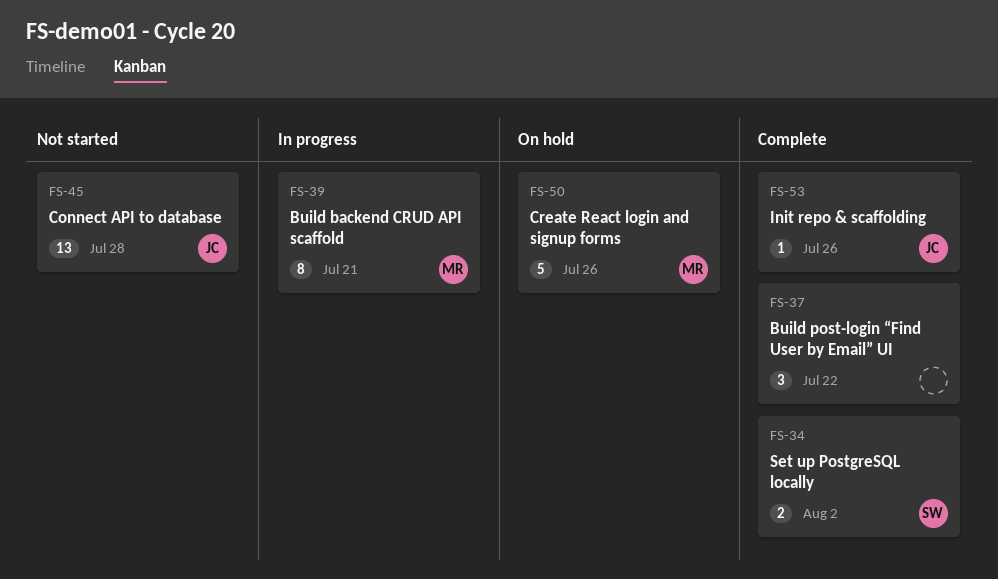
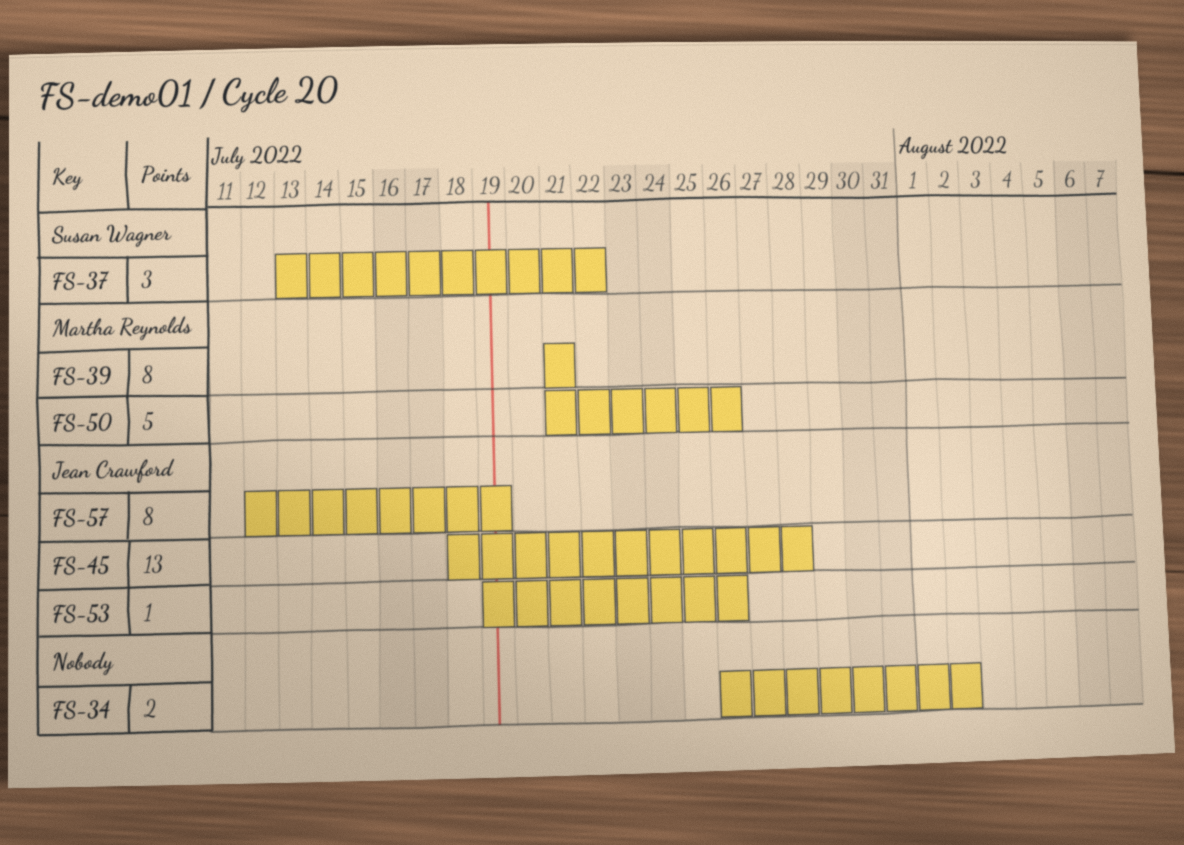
FS-34, owner: Susan Wagner -> none
FS-37, owner: none -> Susan Wagner
FS-57: none -> present

